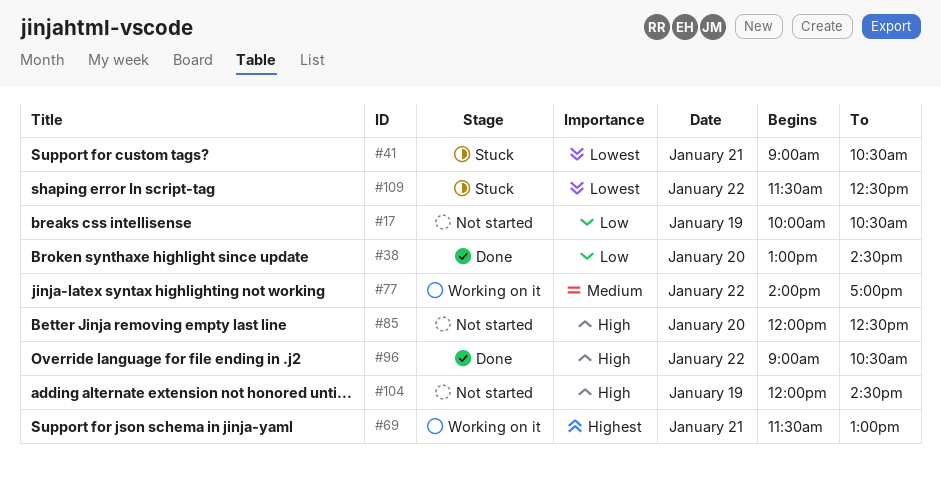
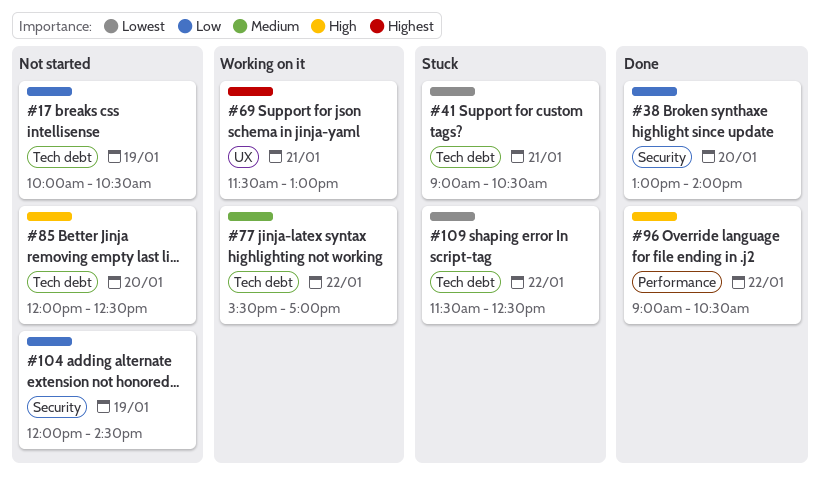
#38, ends: 14:30 -> 14:00
#77, begins: 14:00 -> 15:30
#104, priority: High -> Low

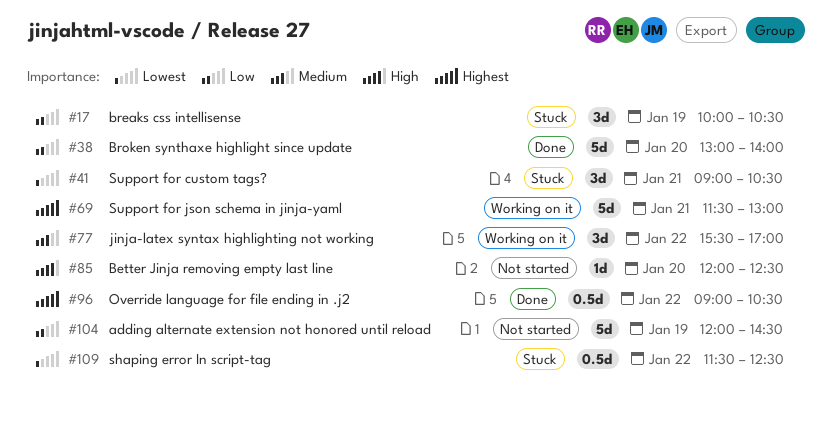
#17, status: Not started -> Stuck
#96, priority: High -> Highest

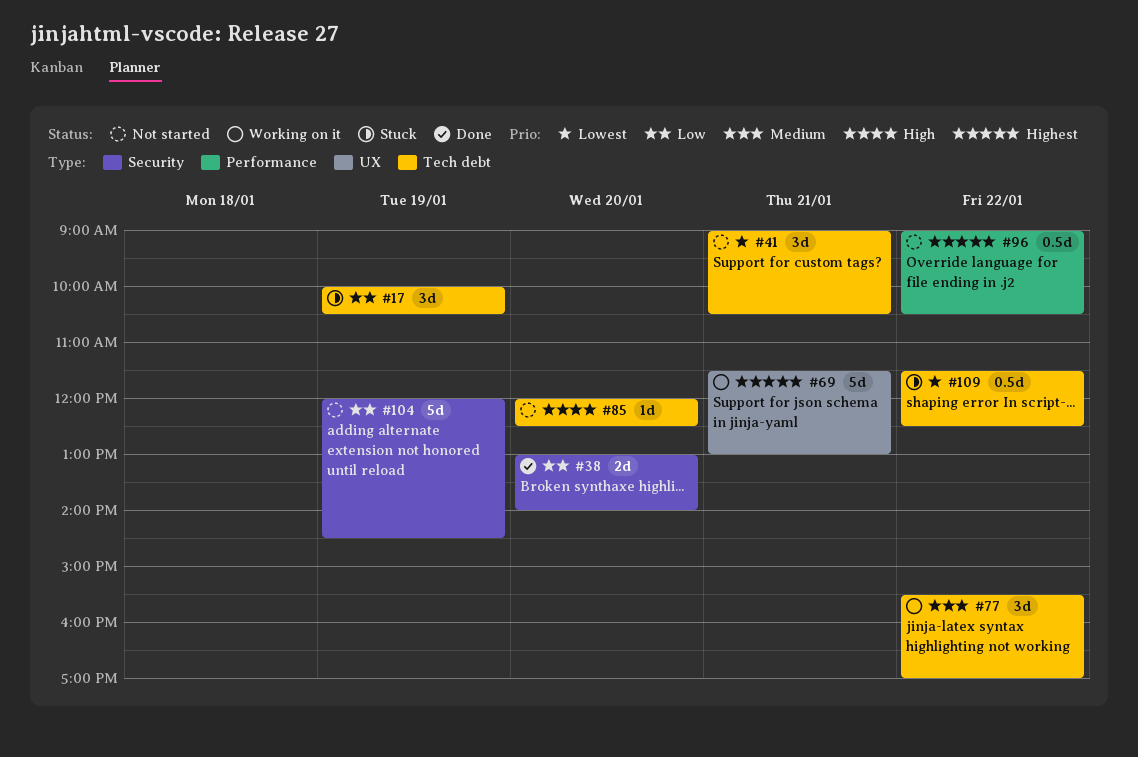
#38, estimate: 5d -> 2d
#41, status: Stuck -> Not started
#96, status: Done -> Not started

